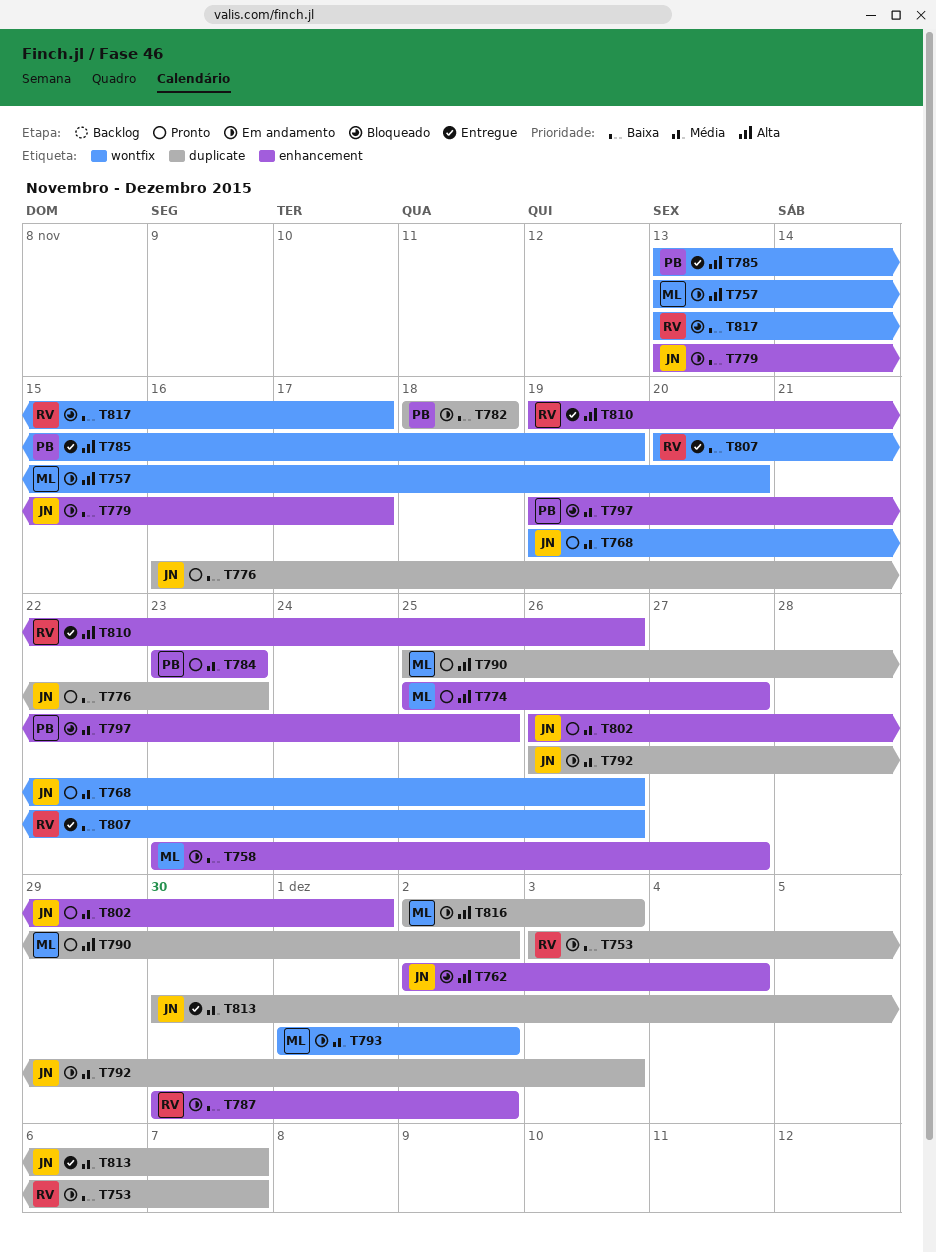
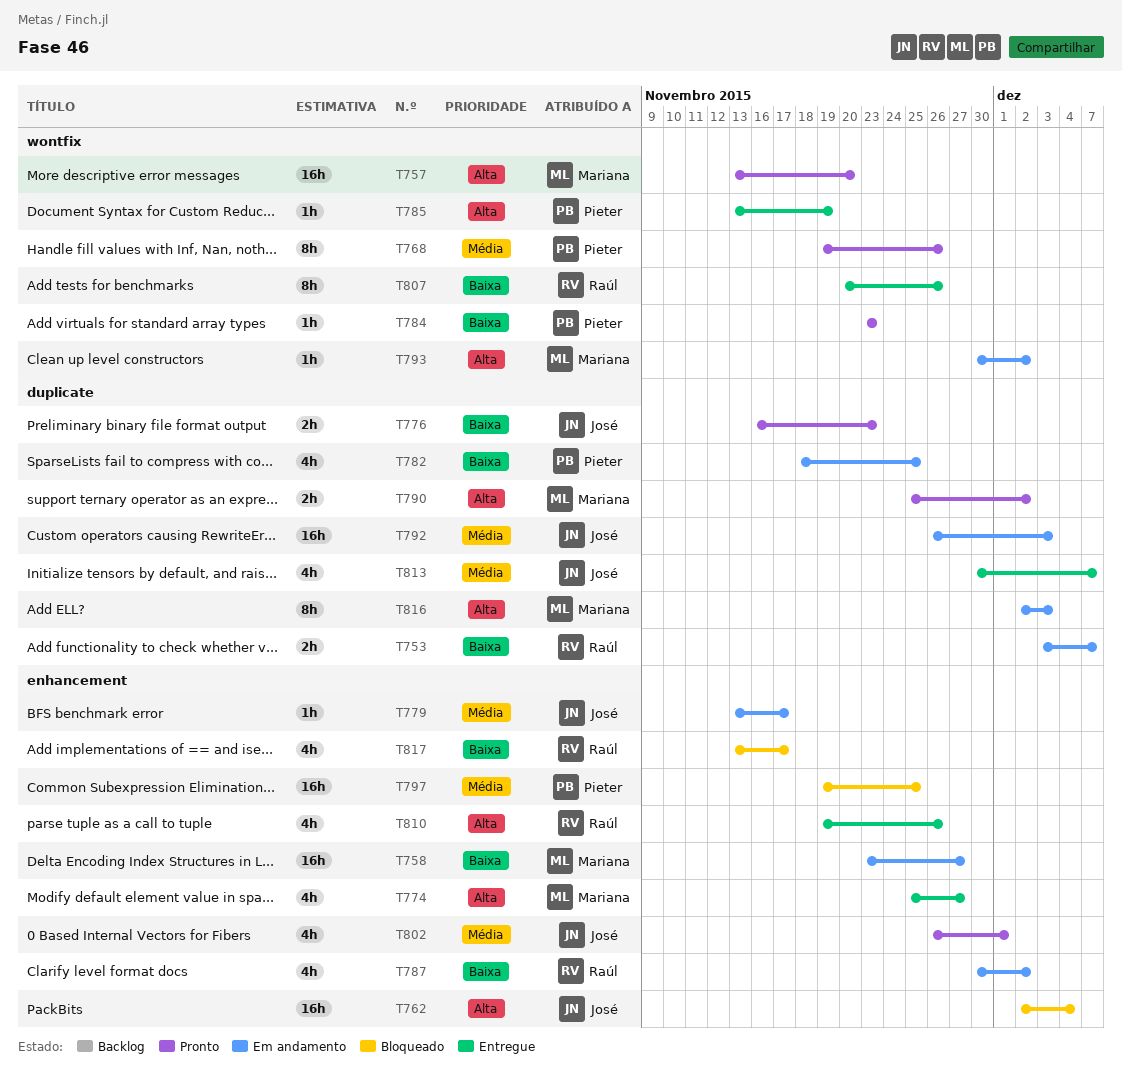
T757, status: Em andamento -> Pronto
T768, owner: José -> Pieter
T774, status: Pronto -> Entregue
T779, priority: Baixa -> Média
T782, due: Nov 18 -> Nov 25
T784, priority: Média -> Baixa
T784, label: enhancement -> wontfix
T793, priority: Média -> Alta
T793, start: Dec 1 -> Nov 30
T817, label: wontfix -> enhancement

